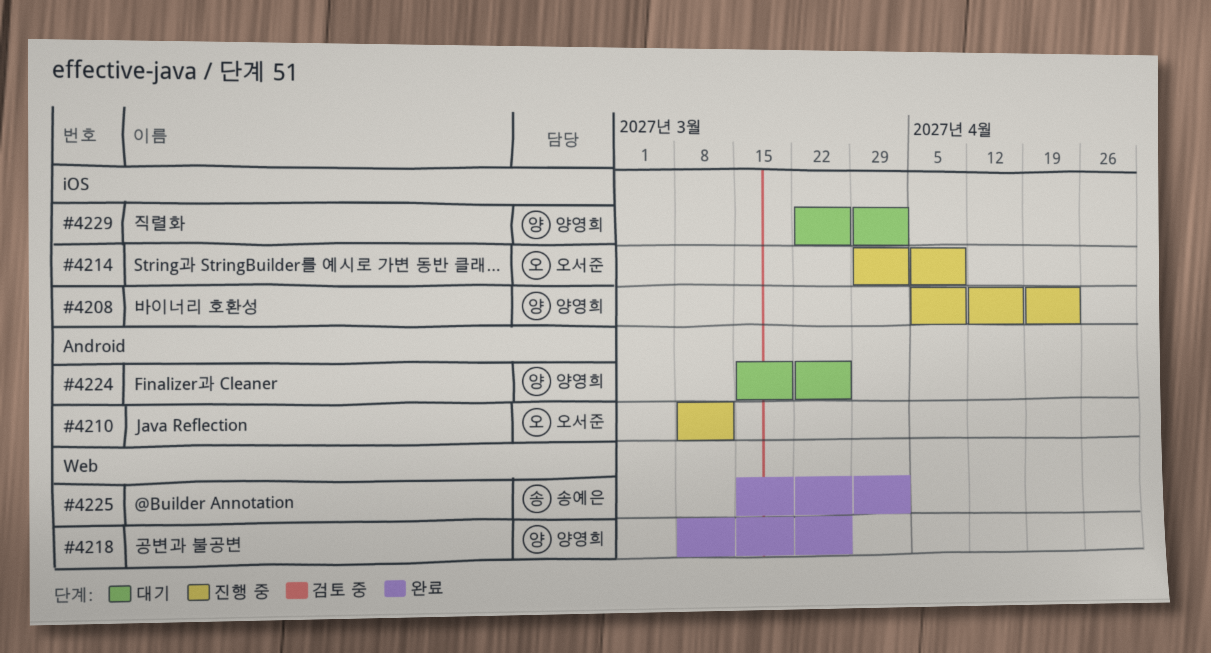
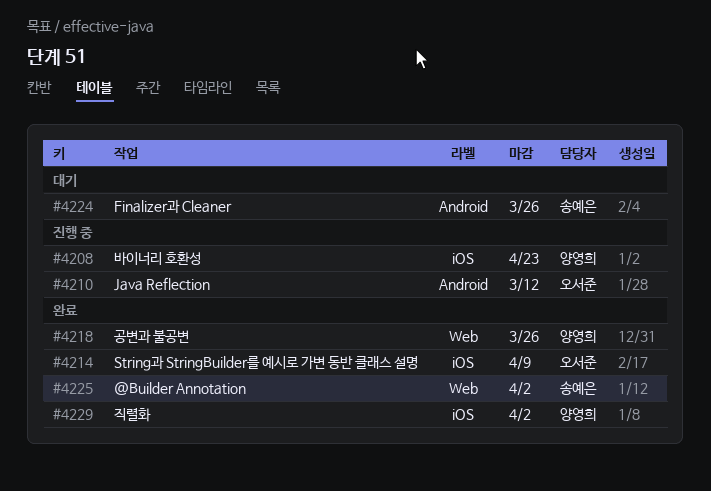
#4214, status: 진행 중 -> 완료
#4224, owner: 양영희 -> 송예은
#4229, status: 대기 -> 완료

